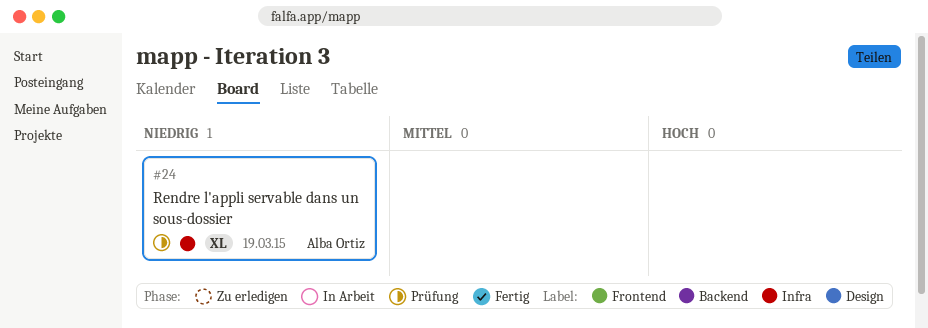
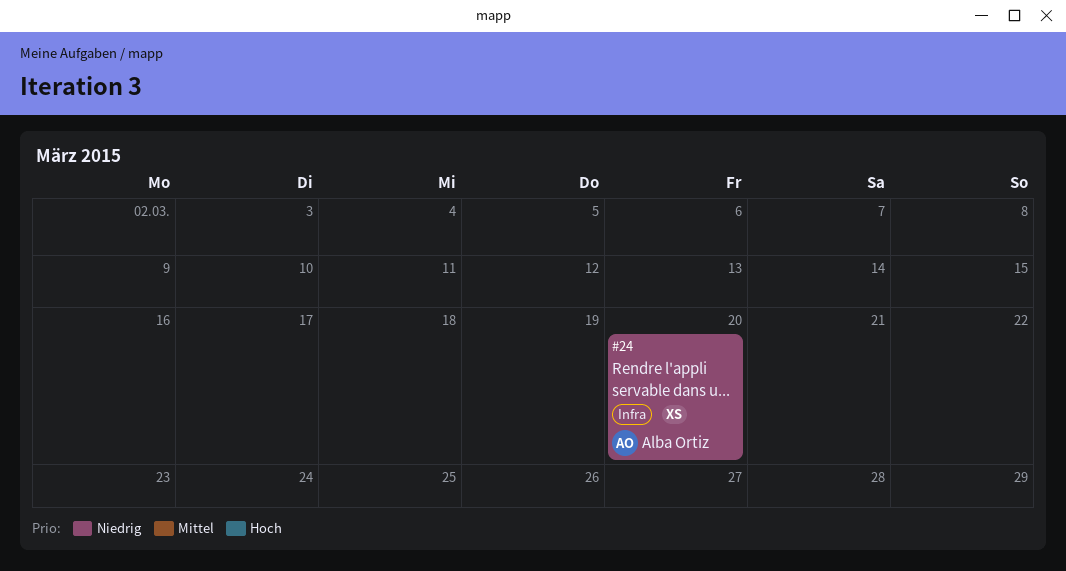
#24, estimate: XL -> XS
#24, due: Mar 19 -> Mar 20

